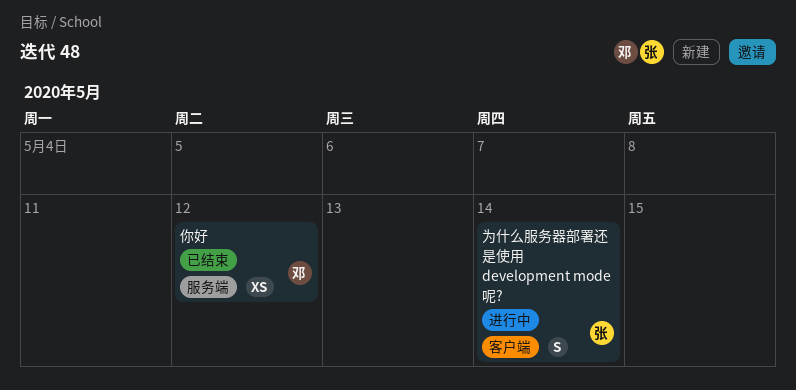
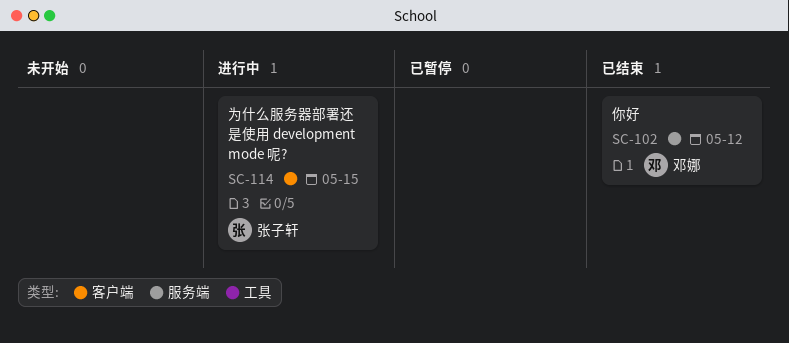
为什么服务器部署还是使用 development mode 呢?, due: May 14 -> May 15

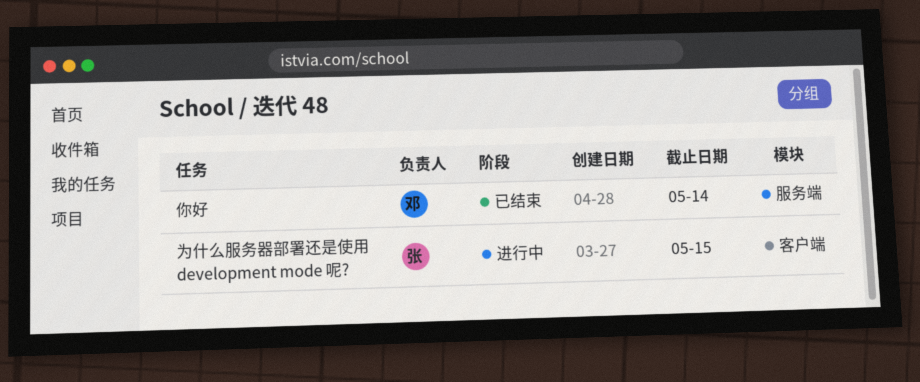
你好, due: May 12 -> May 14

